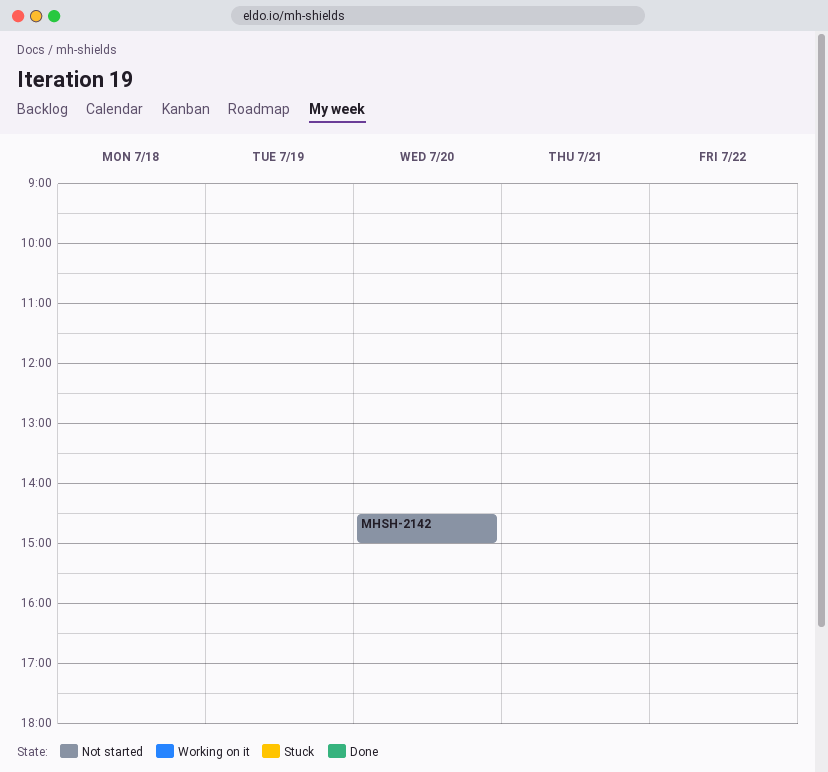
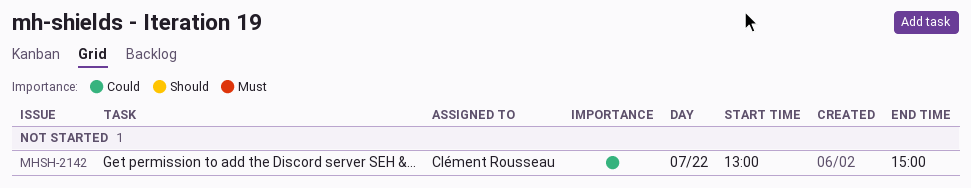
MHSH-2142, day: Jul 20 -> Jul 22
MHSH-2142, begins: 14:30 -> 13:00

